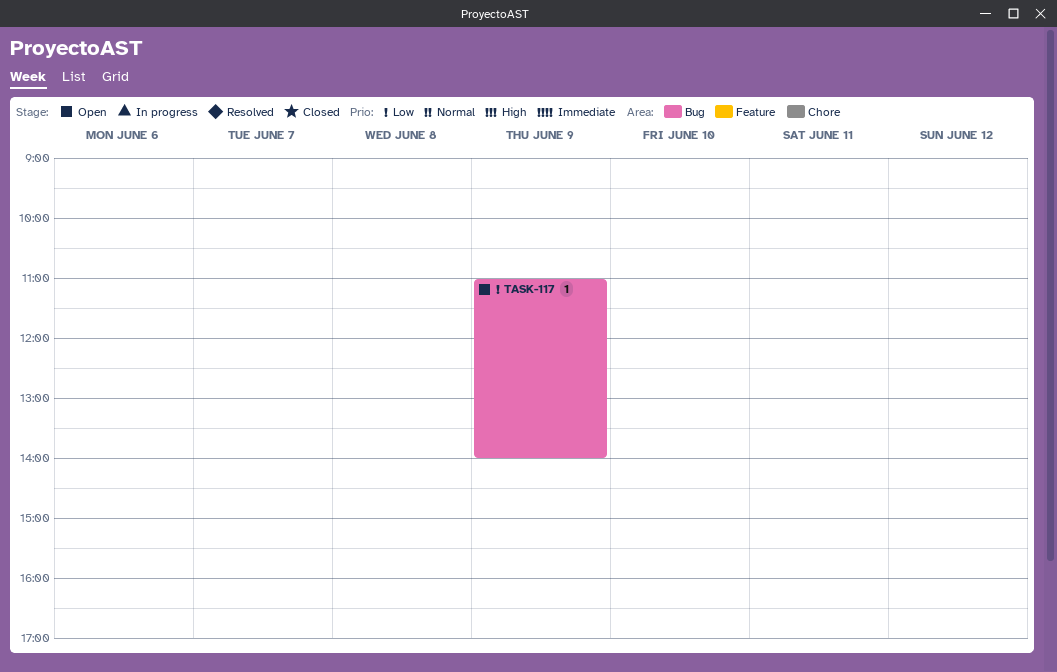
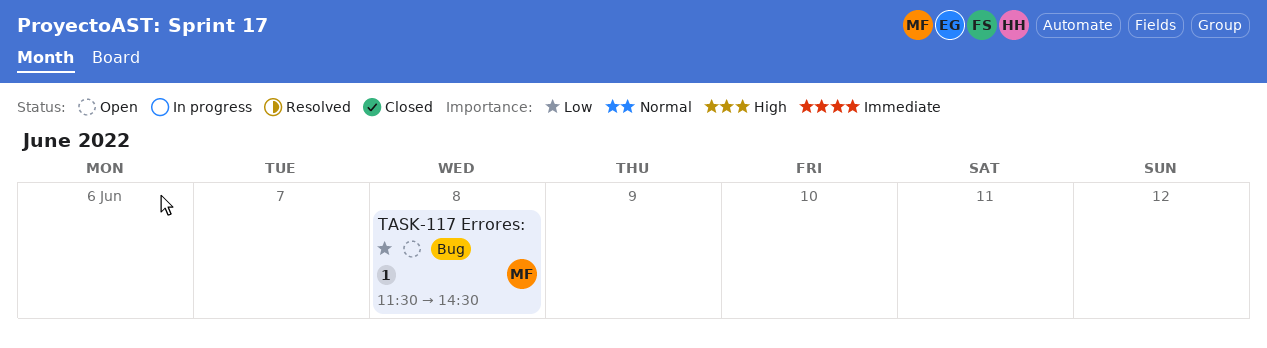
TASK-117, day: Jun 9 -> Jun 8
TASK-117, begins: 11:00 -> 11:30
TASK-117, ends: 14:00 -> 14:30

